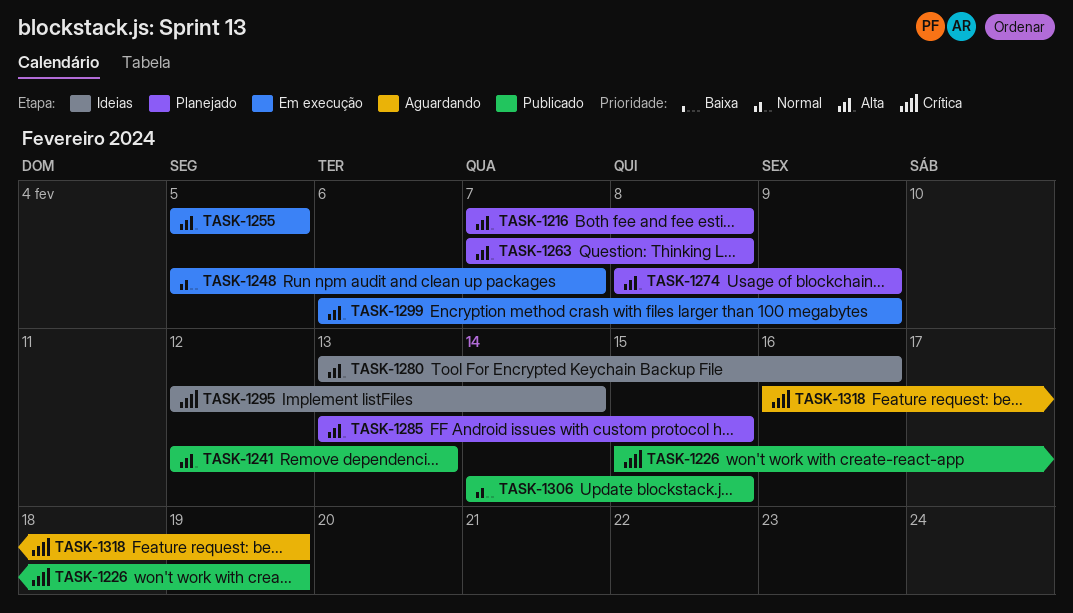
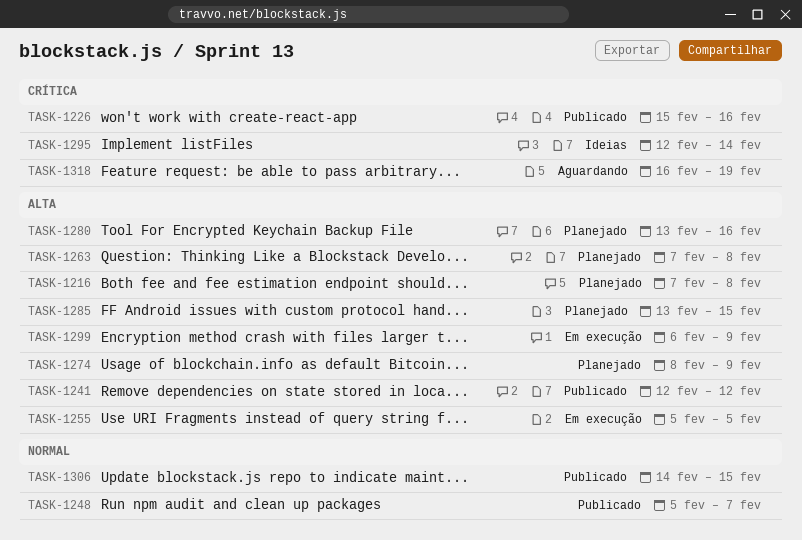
TASK-1226, due: Feb 19 -> Feb 16
TASK-1241, due: Feb 13 -> Feb 12
TASK-1248, status: Em execução -> Publicado
TASK-1280, status: Ideias -> Planejado

